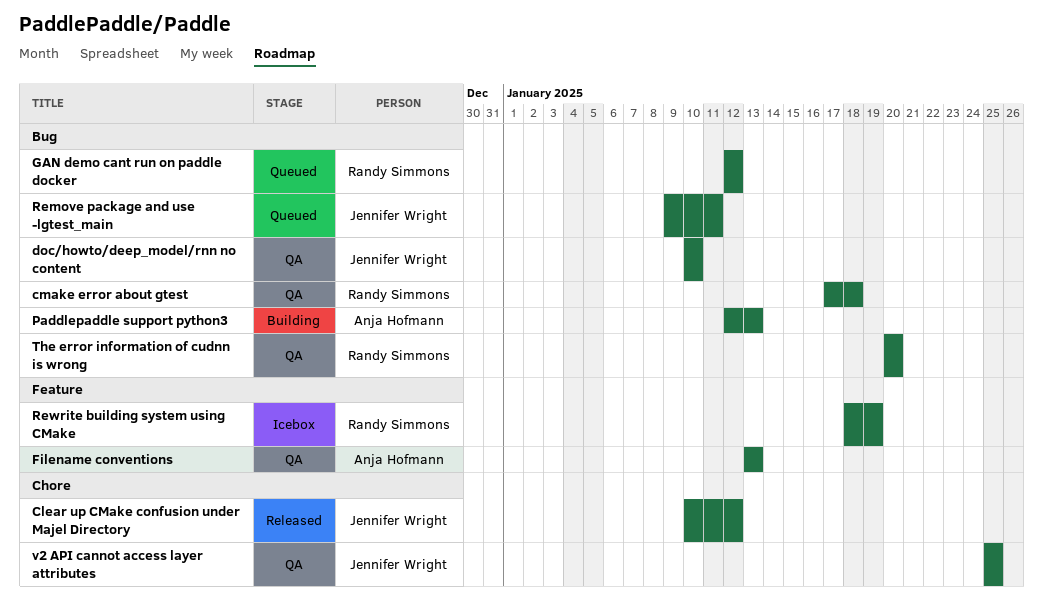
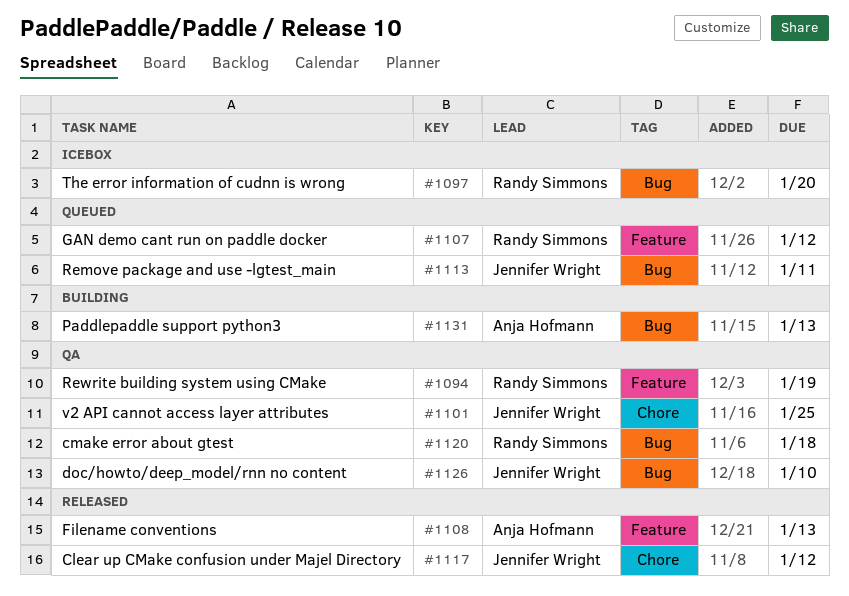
Filename conventions, status: QA -> Released
GAN demo cant run on paddle docker, label: Bug -> Feature
Rewrite building system using CMake, status: Icebox -> QA
The error information of cudnn is wrong, status: QA -> Icebox

